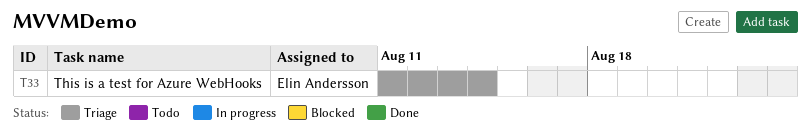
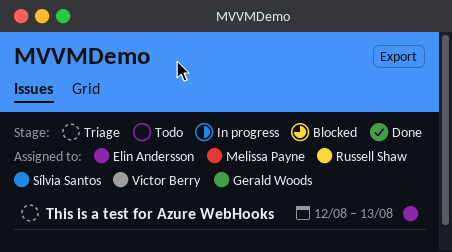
This is a test for Azure WebHooks, start: Aug 11 -> Aug 12
This is a test for Azure WebHooks, due: Aug 14 -> Aug 13

